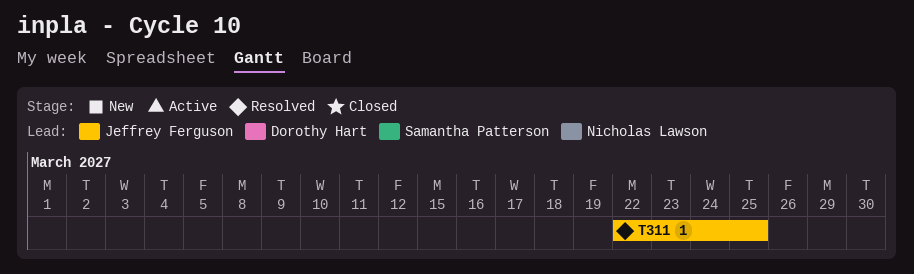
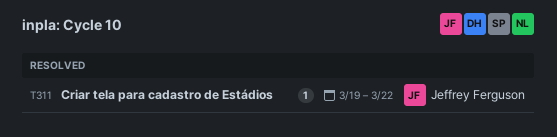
T311, start: Mar 22 -> Mar 19
T311, due: Mar 25 -> Mar 22

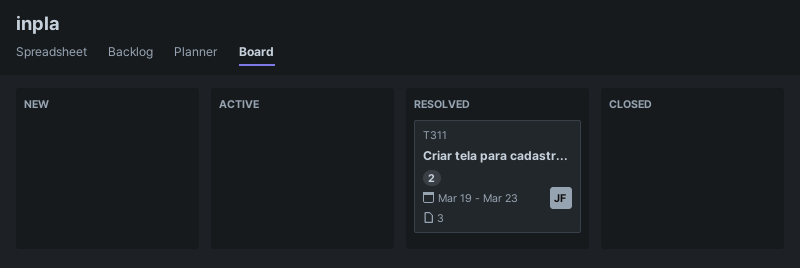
T311, estimate: 1 -> 2
T311, due: Mar 22 -> Mar 23

